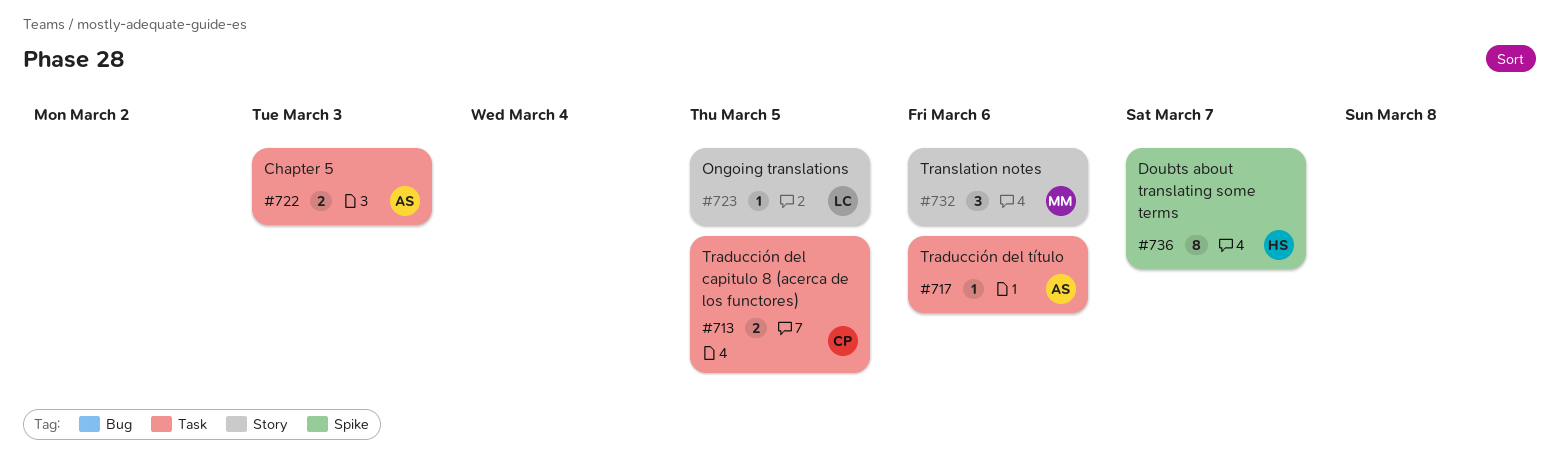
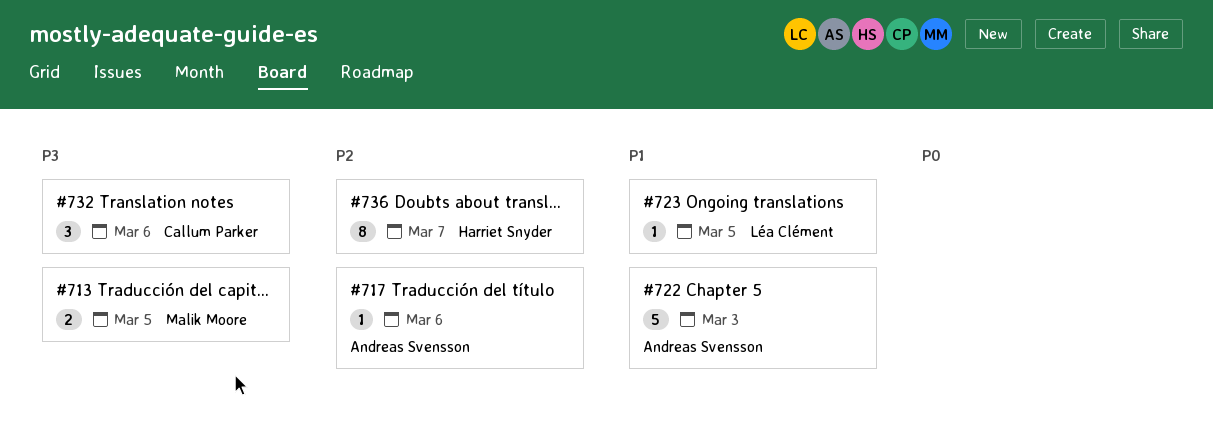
#713, owner: Callum Parker -> Malik Moore
#722, estimate: 2 -> 5
#732, owner: Malik Moore -> Callum Parker

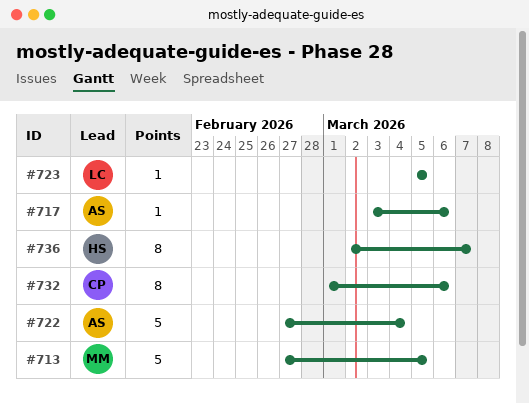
#713, estimate: 2 -> 5
#722, due: Mar 3 -> Mar 4
#732, estimate: 3 -> 8

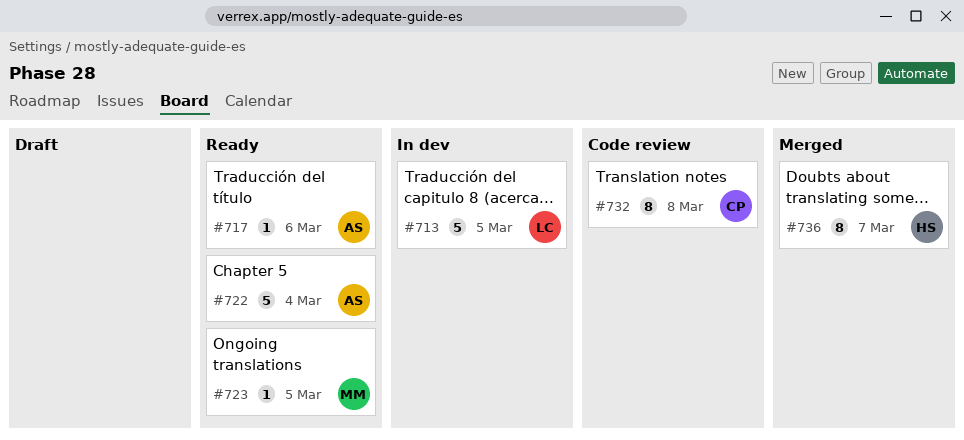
#713, owner: MM -> LC
#723, owner: LC -> MM
#732, due: Mar 6 -> Mar 8

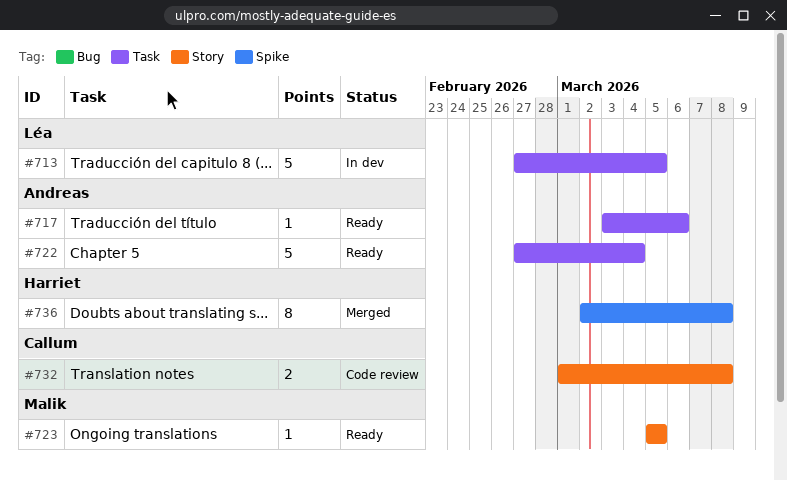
#732, estimate: 8 -> 2
#736, due: Mar 7 -> Mar 8

